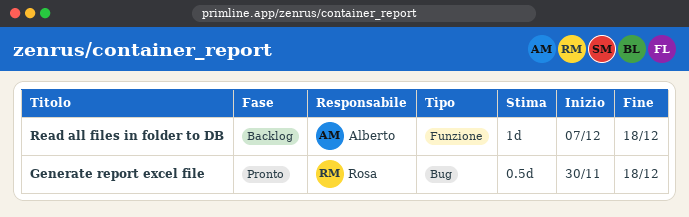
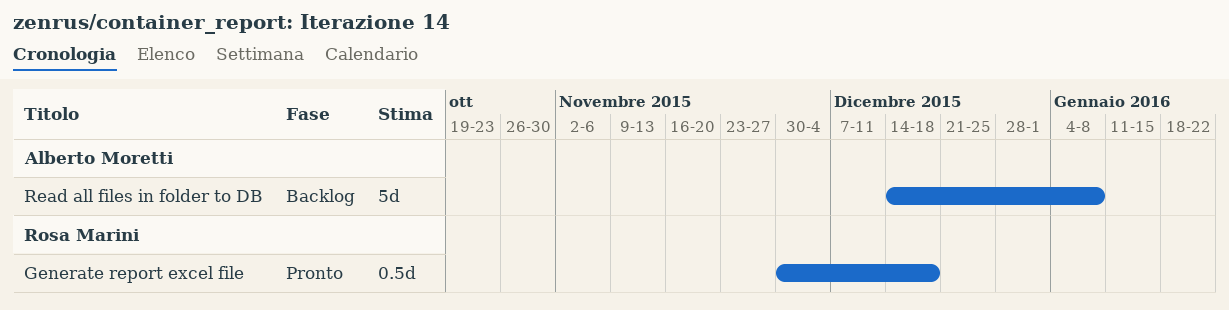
Read all files in folder to DB, estimate: 1d -> 5d
Read all files in folder to DB, start: Dec 7 -> Dec 14
Read all files in folder to DB, due: Dec 18 -> Jan 8

